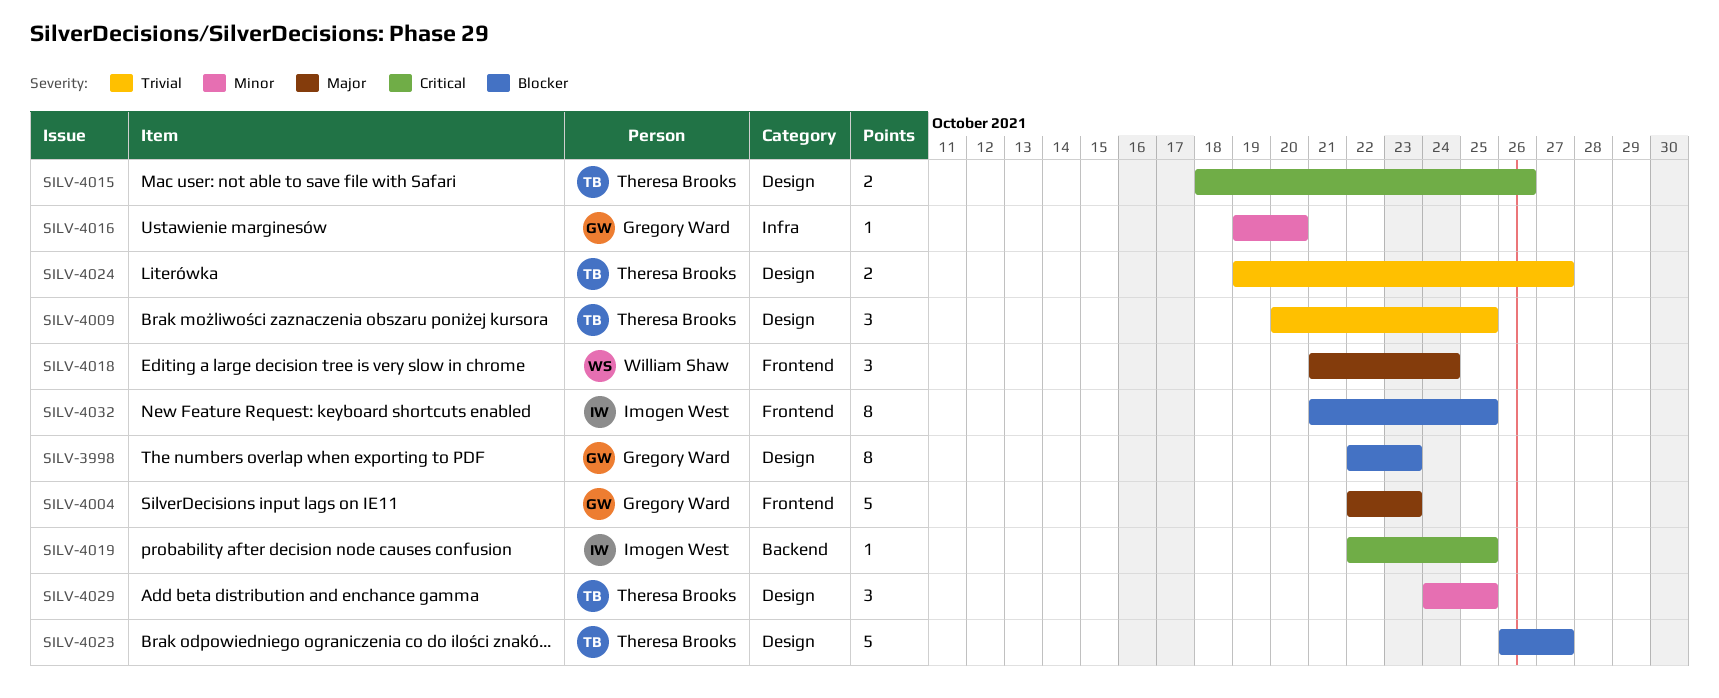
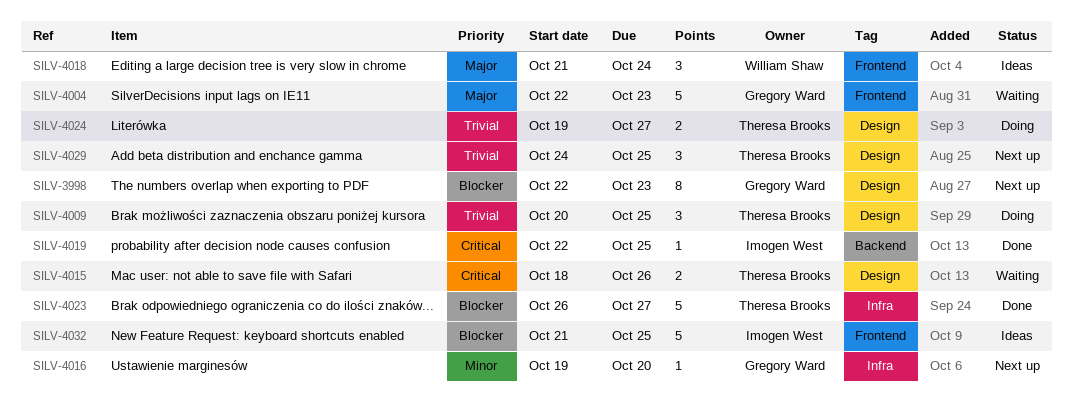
SILV-4023, label: Design -> Infra
SILV-4029, priority: Minor -> Trivial
SILV-4032, estimate: 8 -> 5

